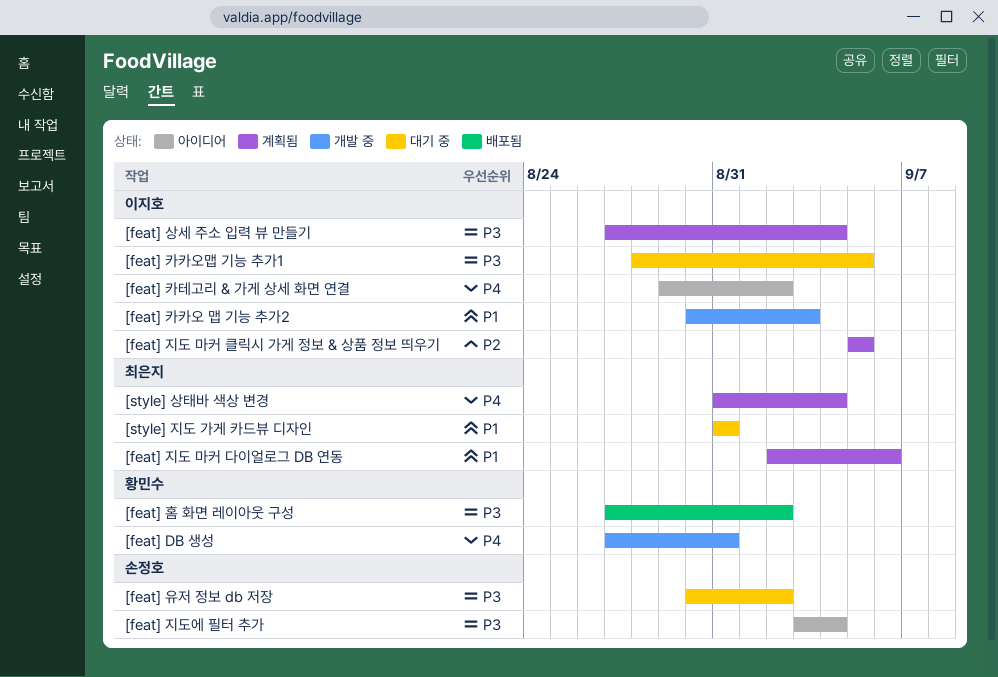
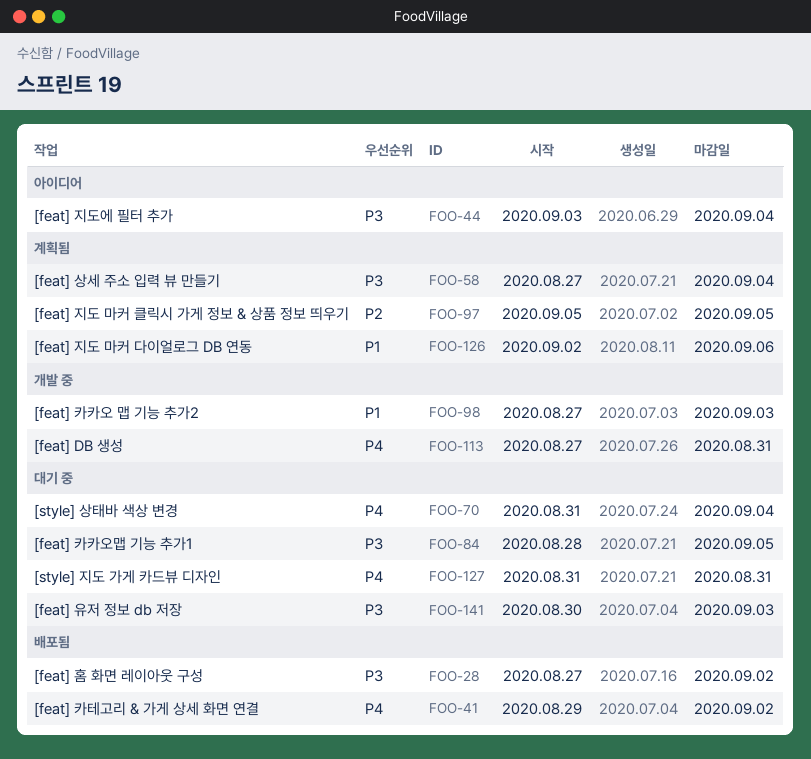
[feat] 유저 정보 db 저장, due: Sep 2 -> Sep 3
[feat] 카카오 맵 기능 추가2, start: Aug 30 -> Aug 27
[feat] 카테고리 & 가게 상세 화면 연결, status: 아이디어 -> 배포됨
[style] 상태바 색상 변경, status: 계획됨 -> 대기 중
[style] 지도 가게 카드뷰 디자인, priority: P1 -> P4

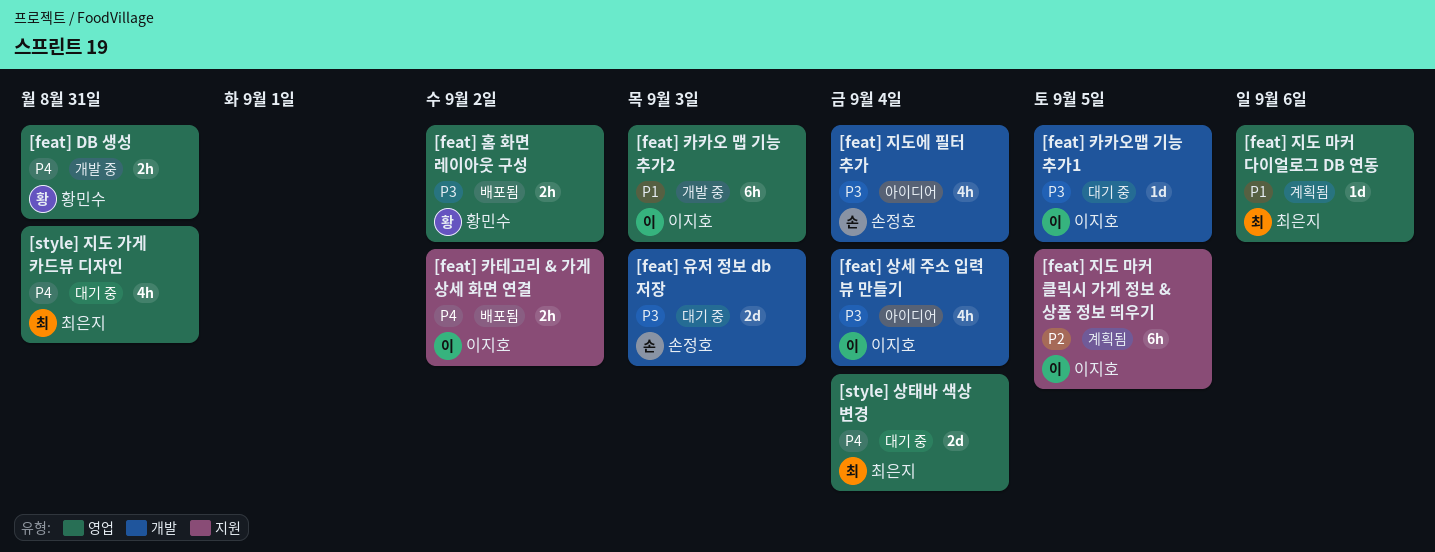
[feat] 상세 주소 입력 뷰 만들기, status: 계획됨 -> 아이디어

